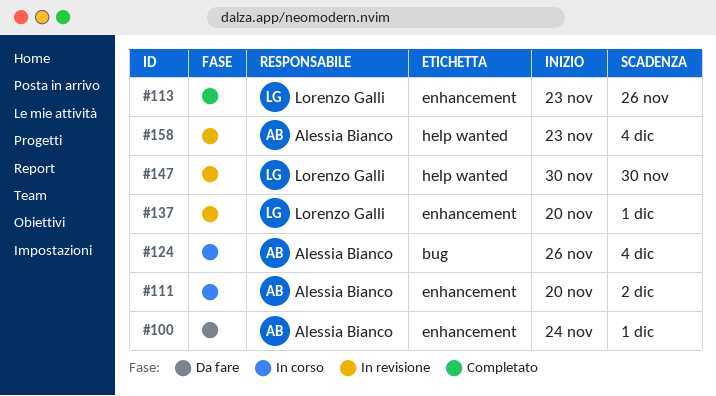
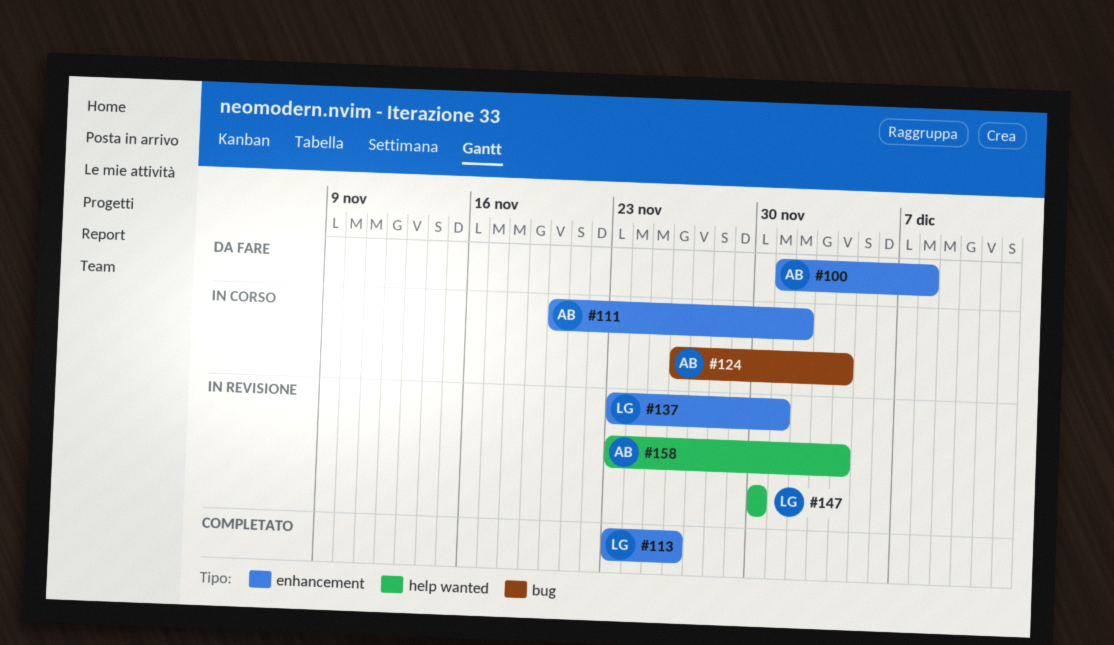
#100, start: Nov 24 -> Dec 1
#100, due: Dec 1 -> Dec 8
#137, start: Nov 20 -> Nov 23

